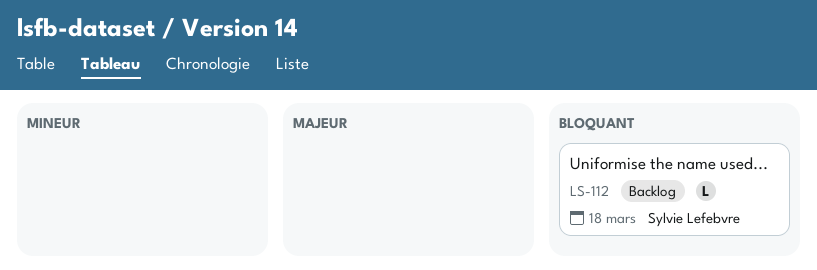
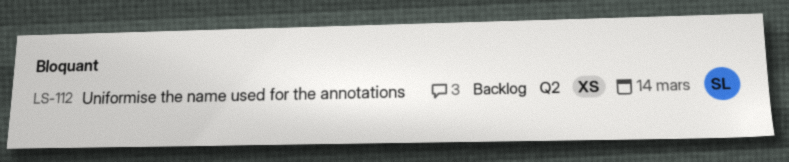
LS-112, estimate: L -> XS
LS-112, due: Mar 18 -> Mar 14

